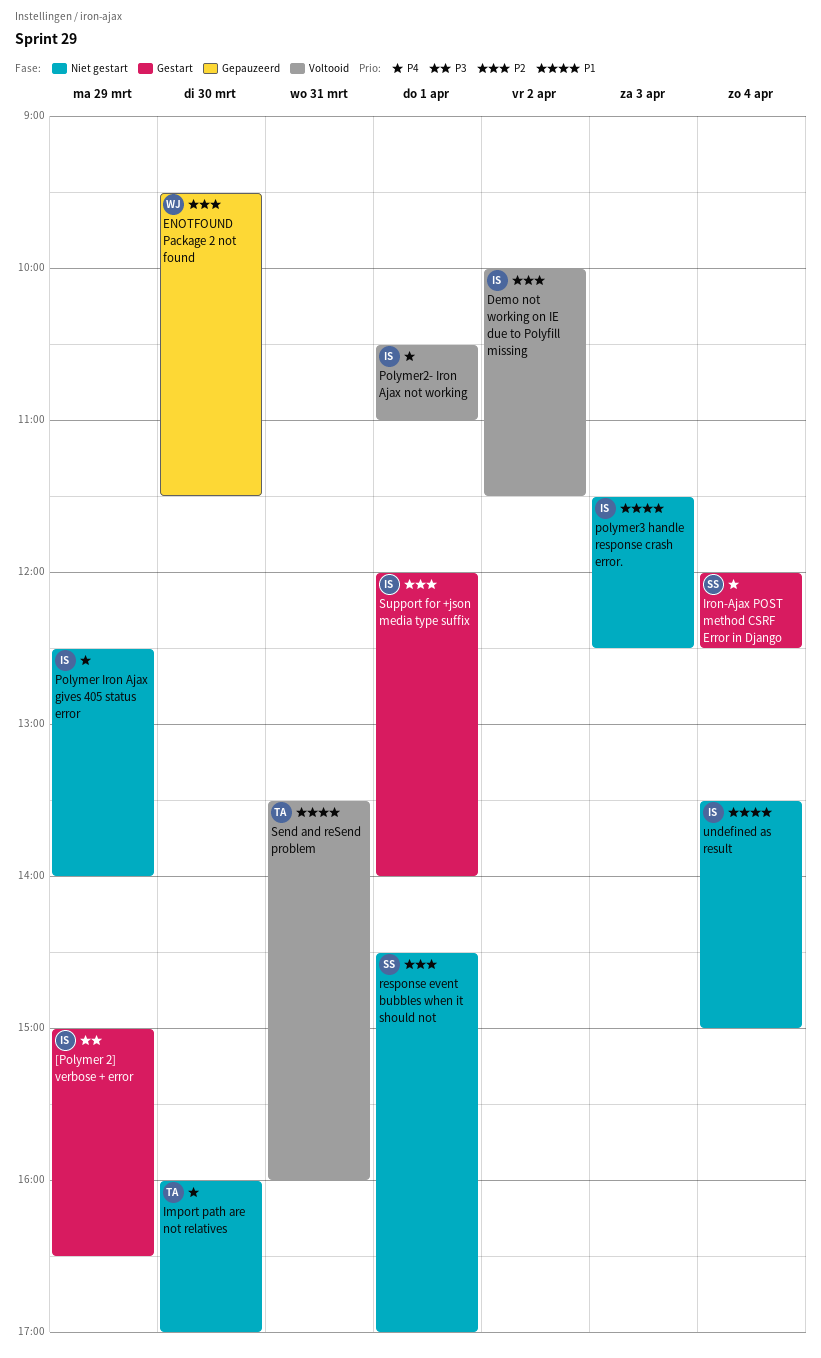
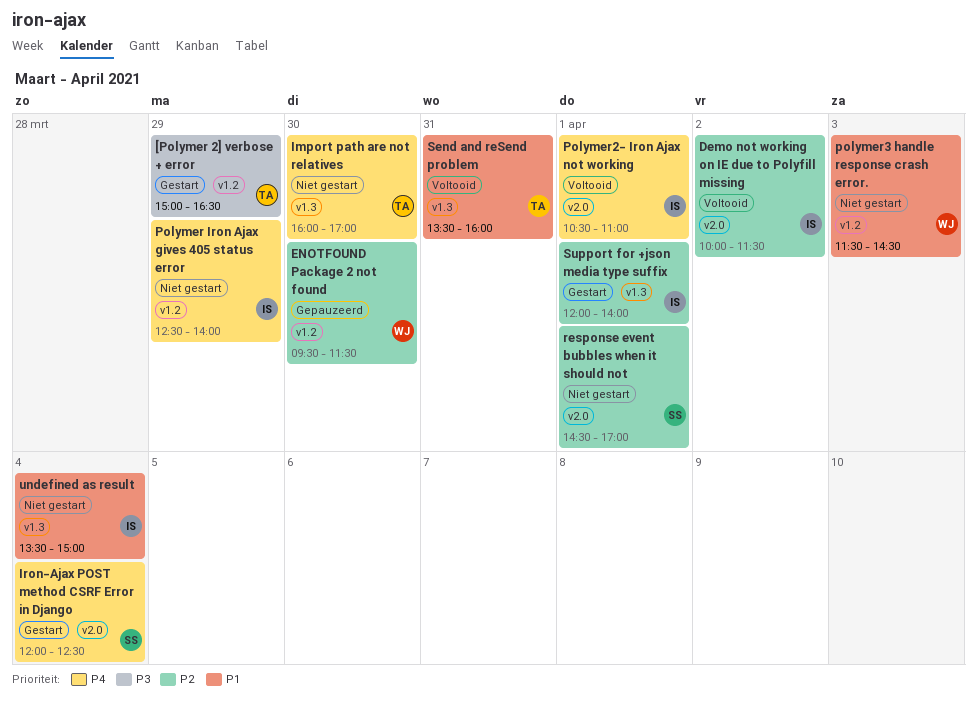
[Polymer 2] verbose + error, owner: IS -> TA
polymer3 handle response crash error., owner: IS -> WJ
polymer3 handle response crash error., ends: 12:30 -> 14:30

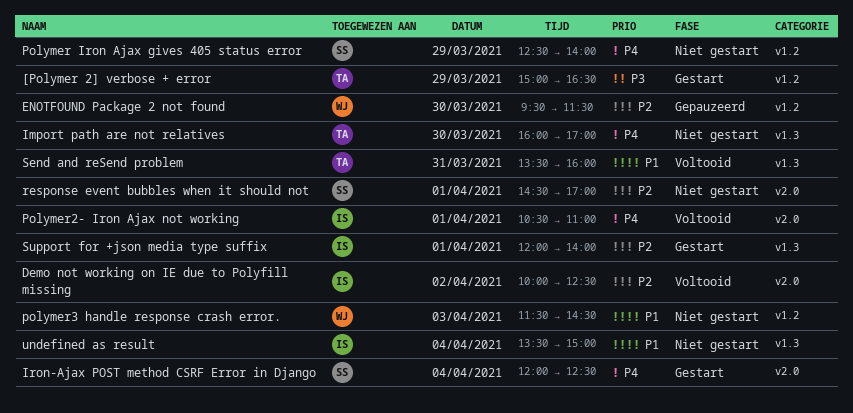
Demo not working on IE due to Polyfill missing, ends: 11:30 -> 12:30
Polymer Iron Ajax gives 405 status error, owner: IS -> SS

